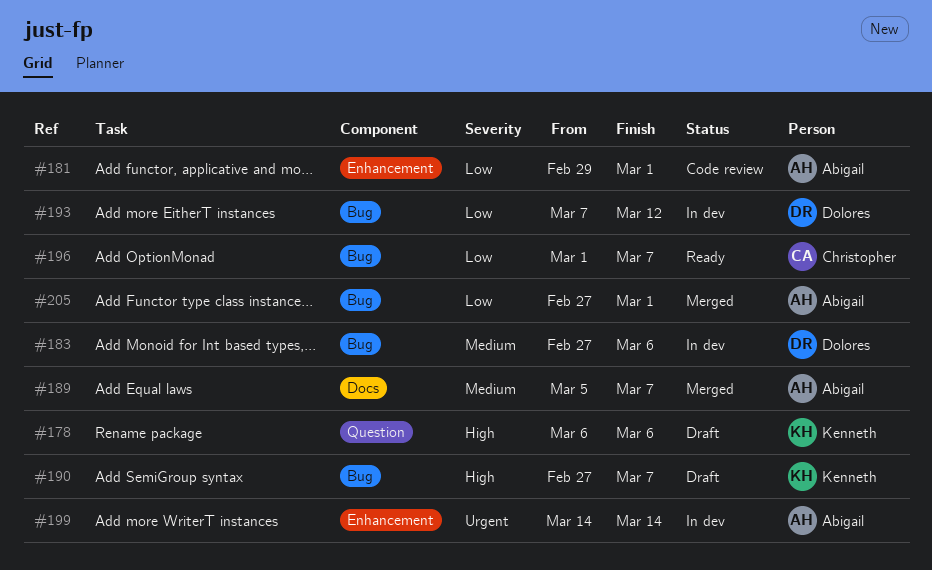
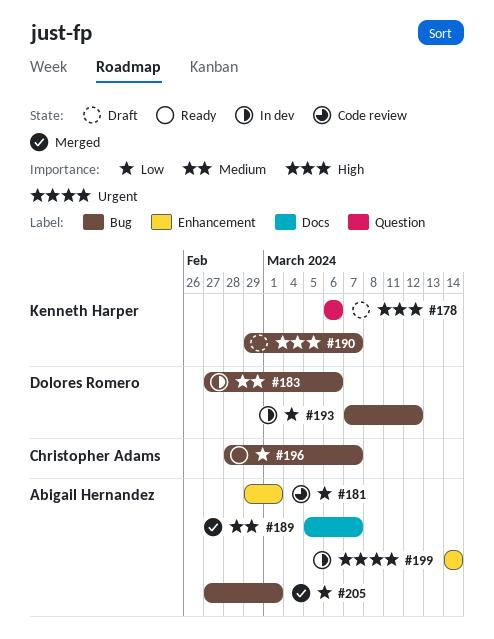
#190, start: Feb 27 -> Feb 29
#196, start: Mar 1 -> Feb 28

